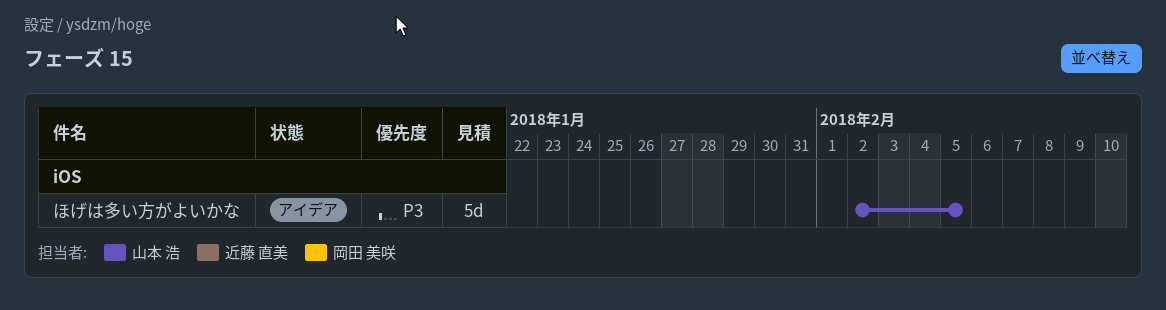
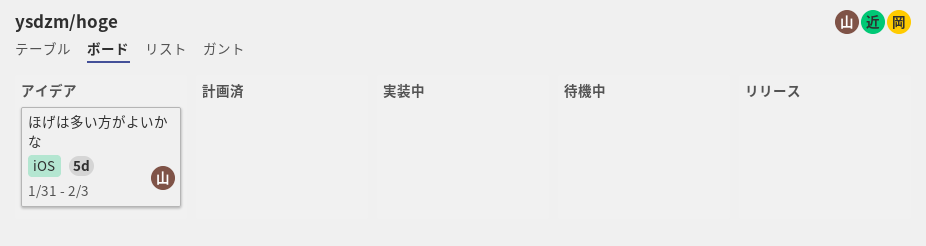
ほげは多い方がよいかな, start: Feb 2 -> Jan 31
ほげは多い方がよいかな, due: Feb 5 -> Feb 3

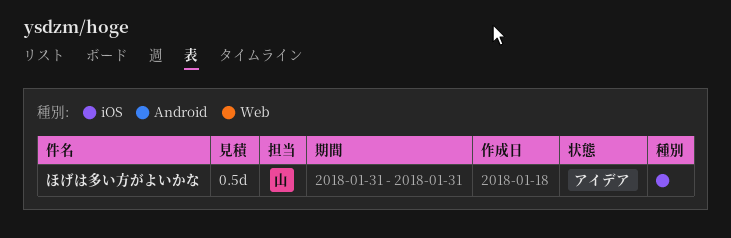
ほげは多い方がよいかな, estimate: 5d -> 0.5d
ほげは多い方がよいかな, due: Feb 3 -> Jan 31

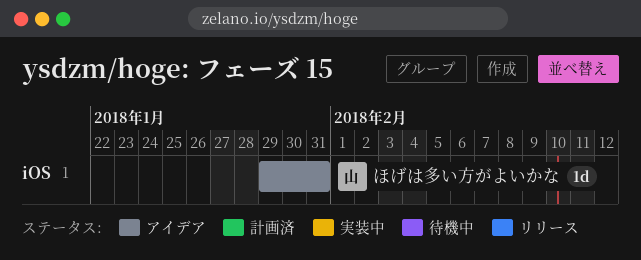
ほげは多い方がよいかな, estimate: 0.5d -> 1d
ほげは多い方がよいかな, start: Jan 31 -> Jan 29

